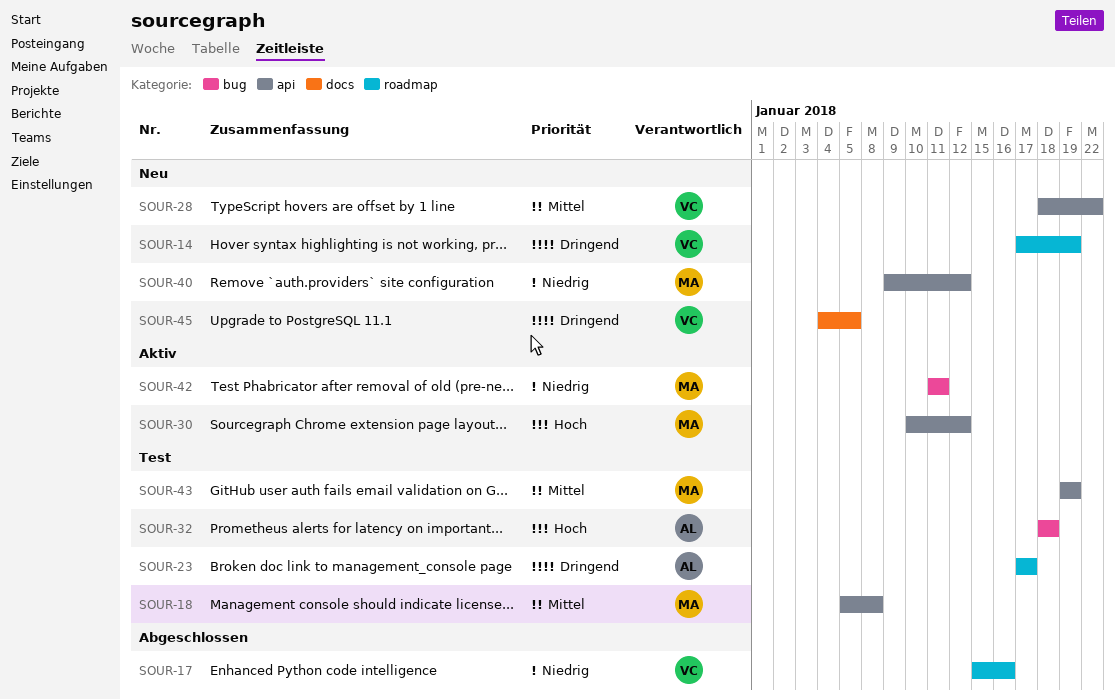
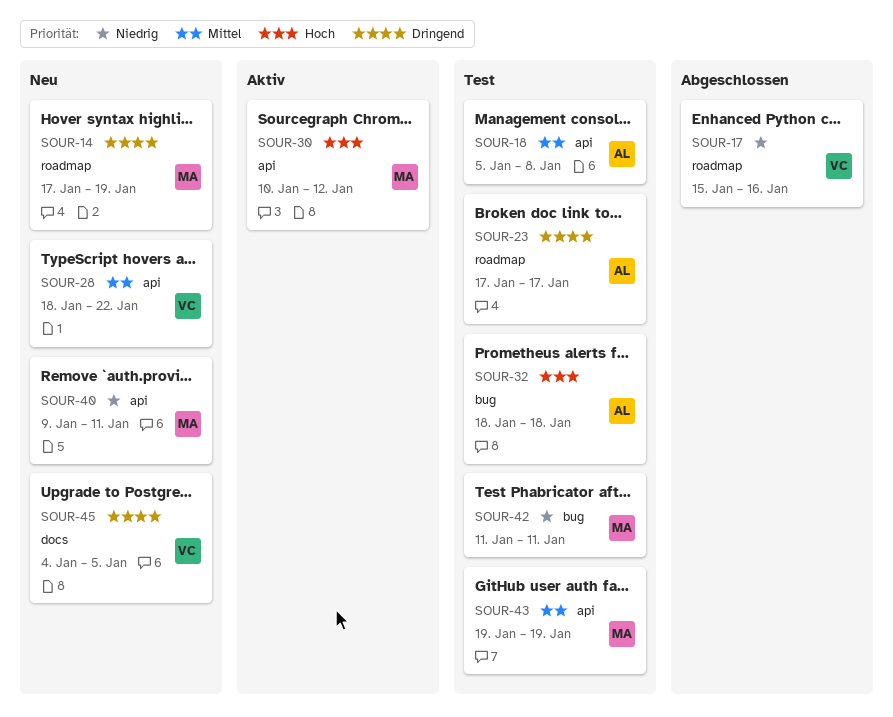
SOUR-14, owner: VC -> MA
SOUR-18, owner: MA -> AL
SOUR-40, due: Jan 12 -> Jan 11
SOUR-42, status: Aktiv -> Test

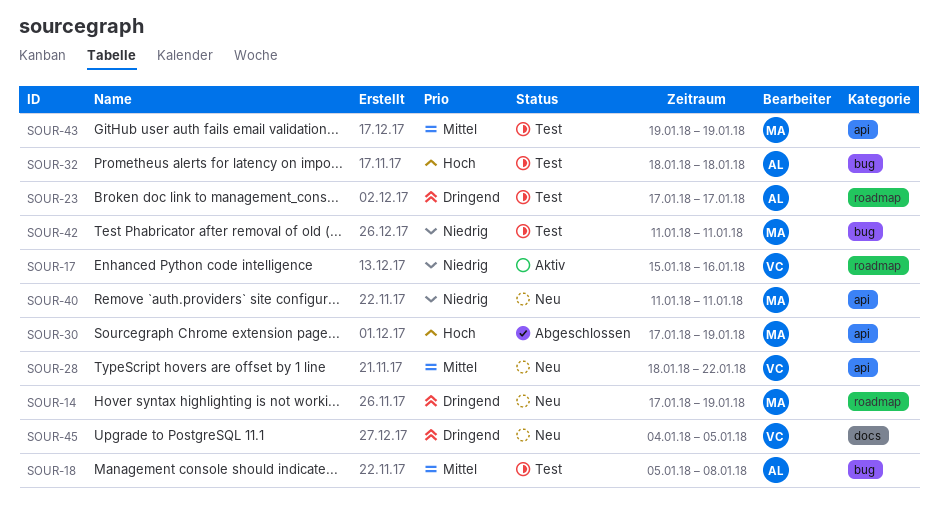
SOUR-17, status: Abgeschlossen -> Aktiv
SOUR-18, label: api -> bug
SOUR-30, status: Aktiv -> Abgeschlossen
SOUR-30, start: Jan 10 -> Jan 17
SOUR-30, due: Jan 12 -> Jan 19
SOUR-40, start: Jan 9 -> Jan 11

